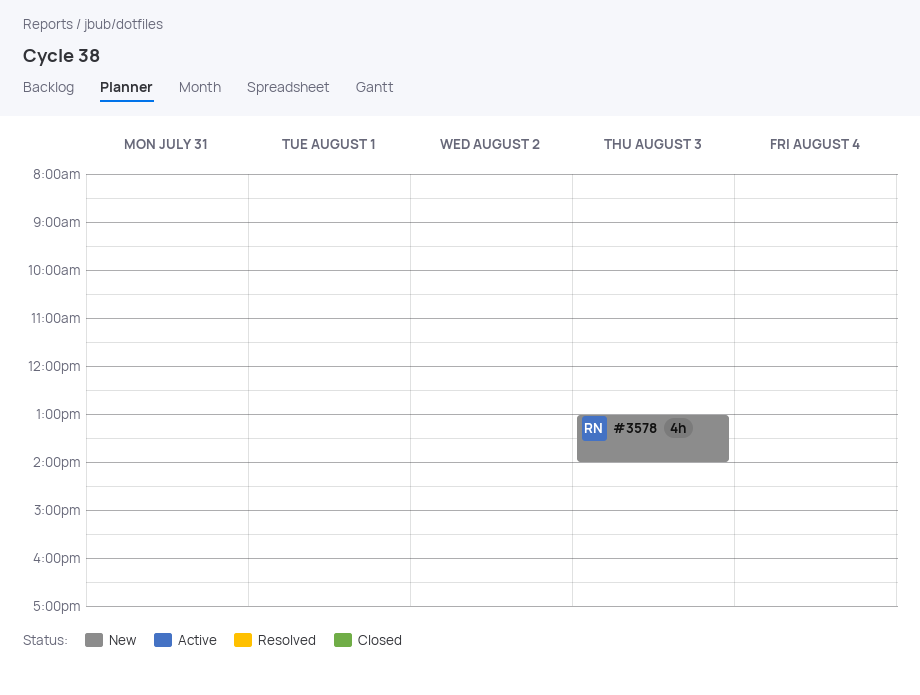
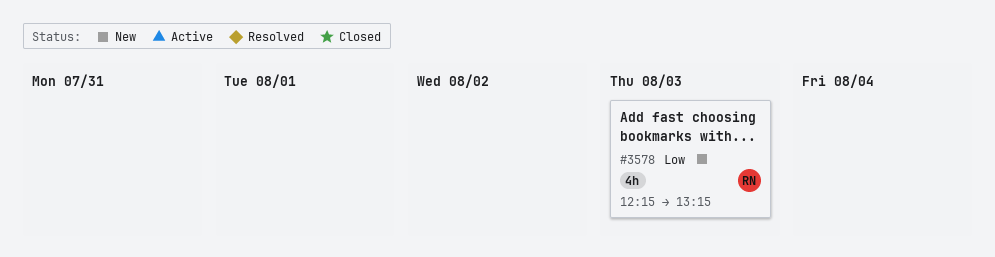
#3578, begins: 13:00 -> 12:15
#3578, ends: 14:00 -> 13:15

